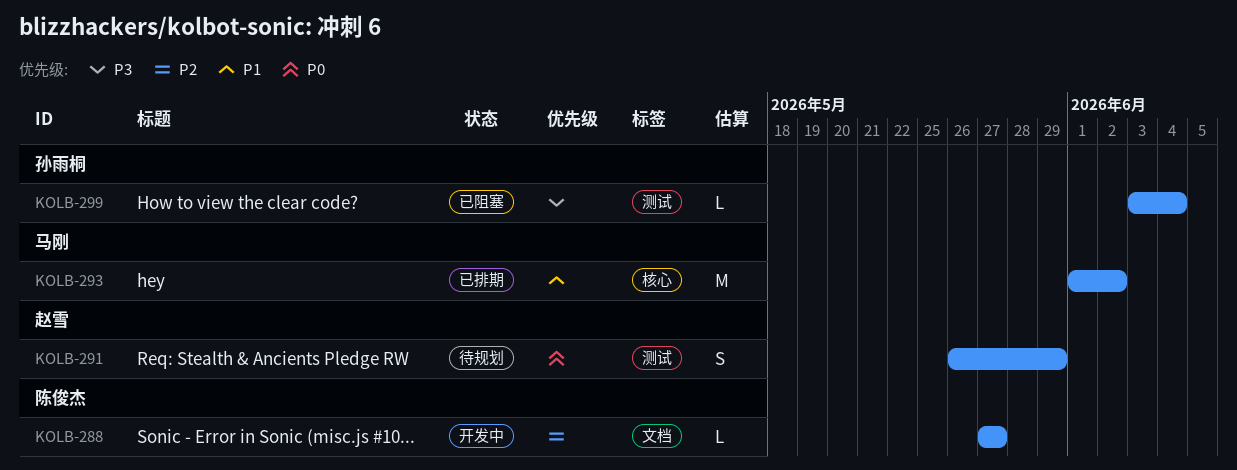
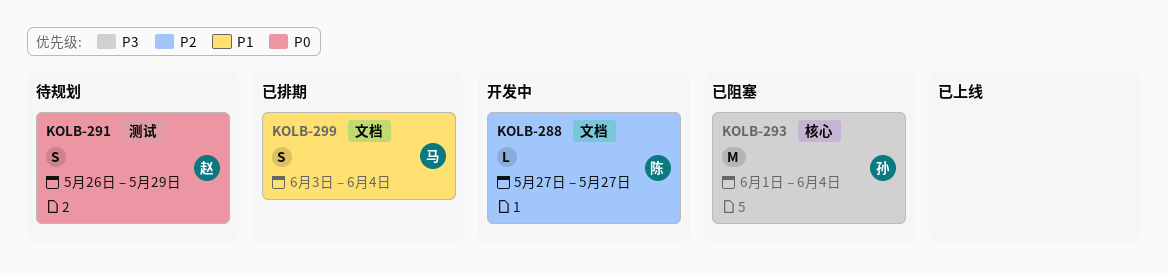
KOLB-293, status: 已排期 -> 已阻塞
KOLB-293, owner: 马刚 -> 孙雨桐
KOLB-293, priority: P1 -> P3
KOLB-293, due: Jun 2 -> Jun 4
KOLB-299, status: 已阻塞 -> 已排期
KOLB-299, owner: 孙雨桐 -> 马刚
KOLB-299, priority: P3 -> P1
KOLB-299, label: 测试 -> 文档
KOLB-299, estimate: L -> S

